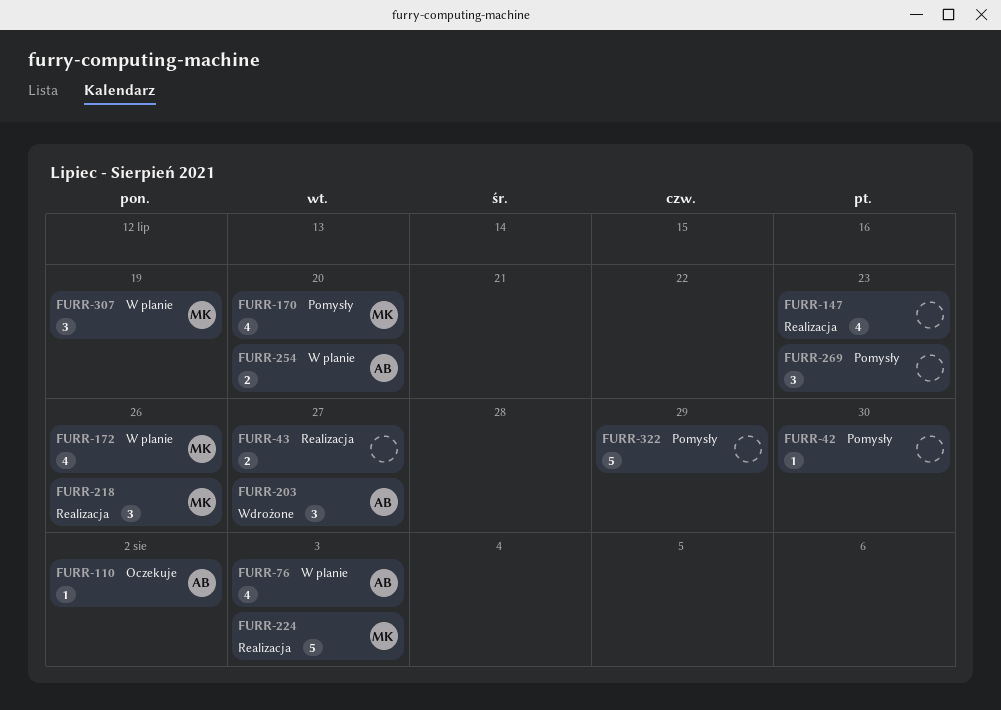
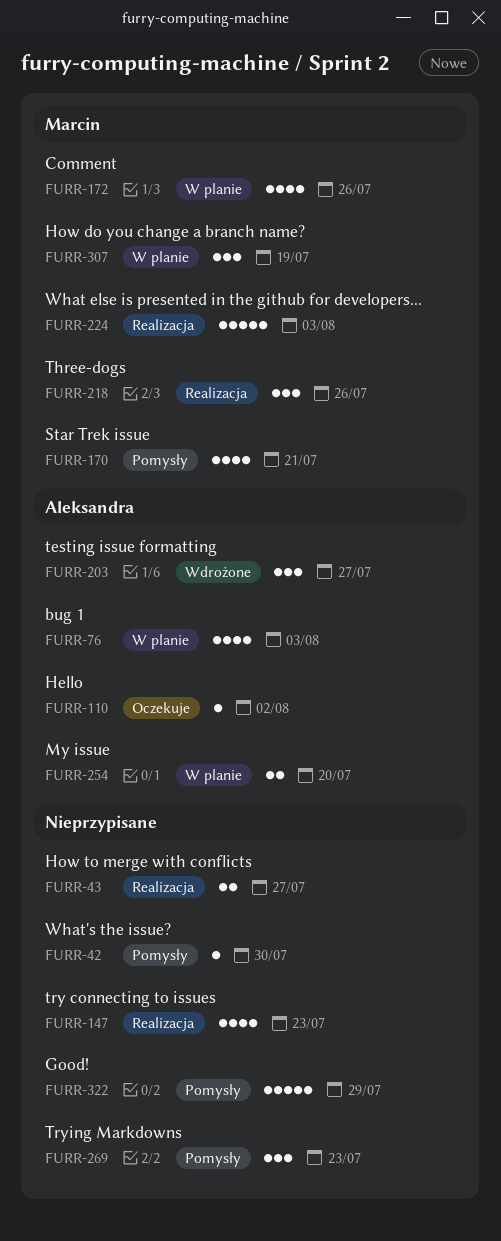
FURR-170, due: Jul 20 -> Jul 21

